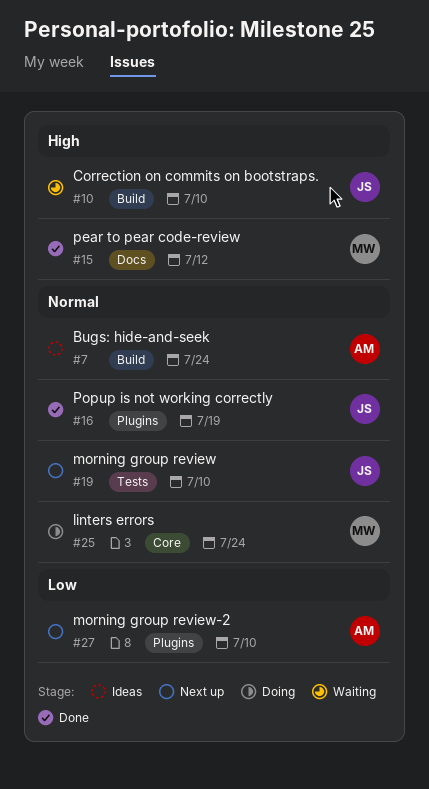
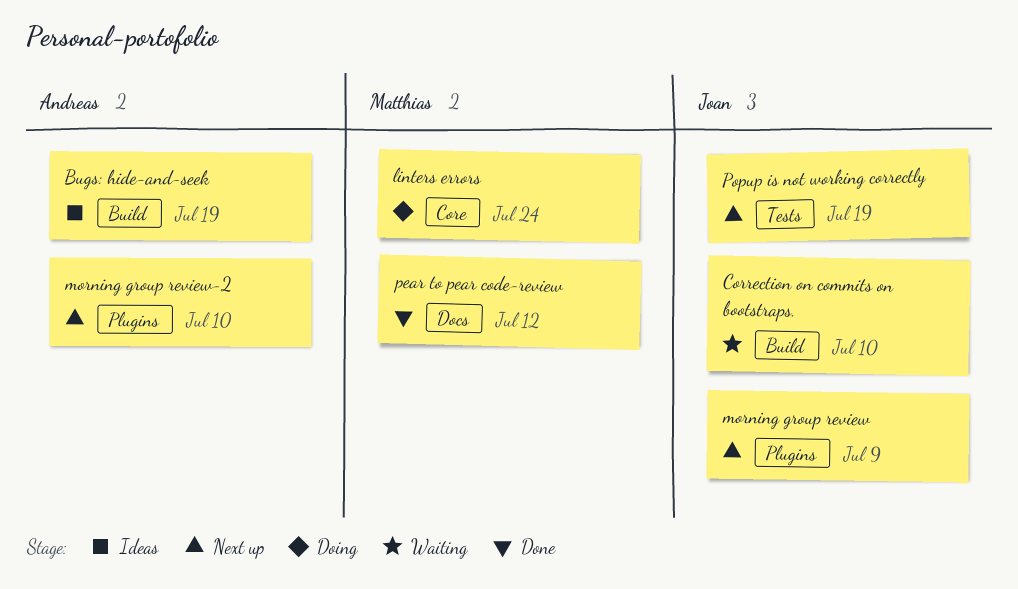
Bugs: hide-and-seek, due: Jul 24 -> Jul 19
morning group review, label: Tests -> Plugins
morning group review, due: Jul 10 -> Jul 9
Popup is not working correctly, status: Done -> Next up
Popup is not working correctly, label: Plugins -> Tests

